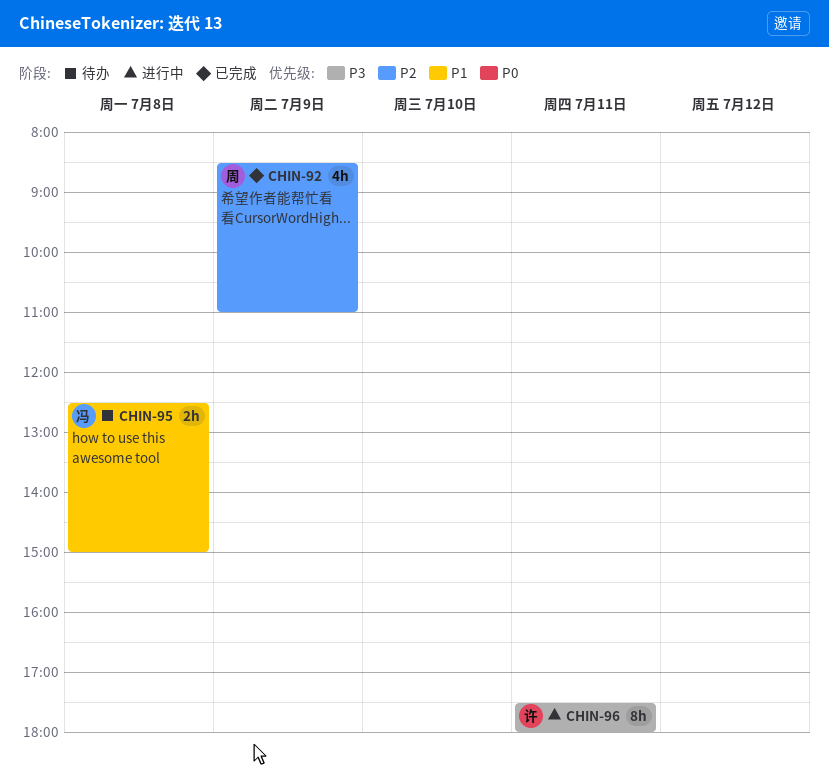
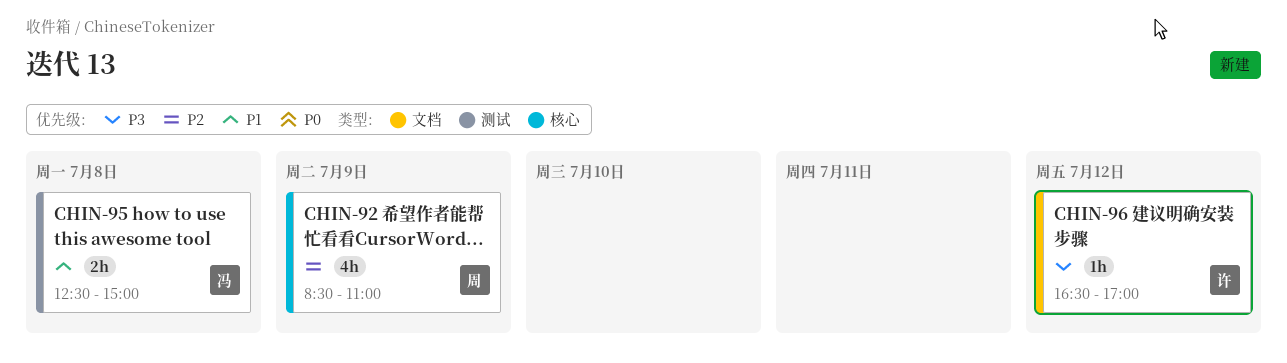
CHIN-96, estimate: 8h -> 1h
CHIN-96, day: Jul 11 -> Jul 12
CHIN-96, begins: 17:30 -> 16:30
CHIN-96, ends: 18:00 -> 17:00

